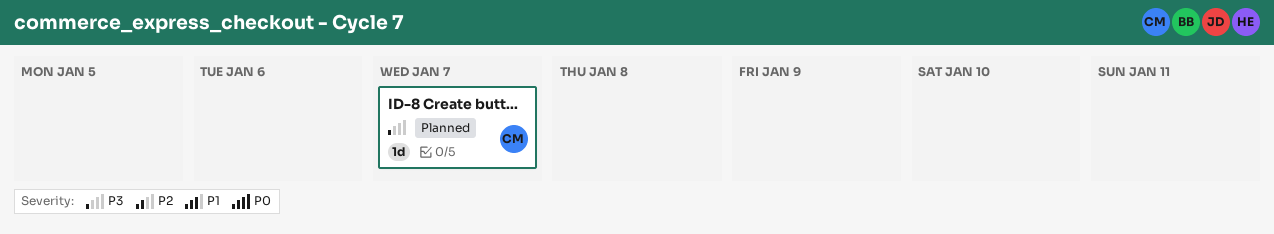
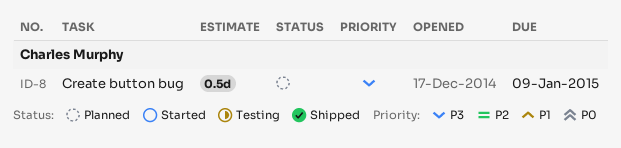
ID-8, estimate: 1d -> 0.5d
ID-8, due: Jan 7 -> Jan 9

